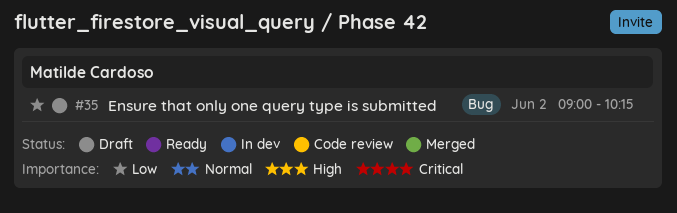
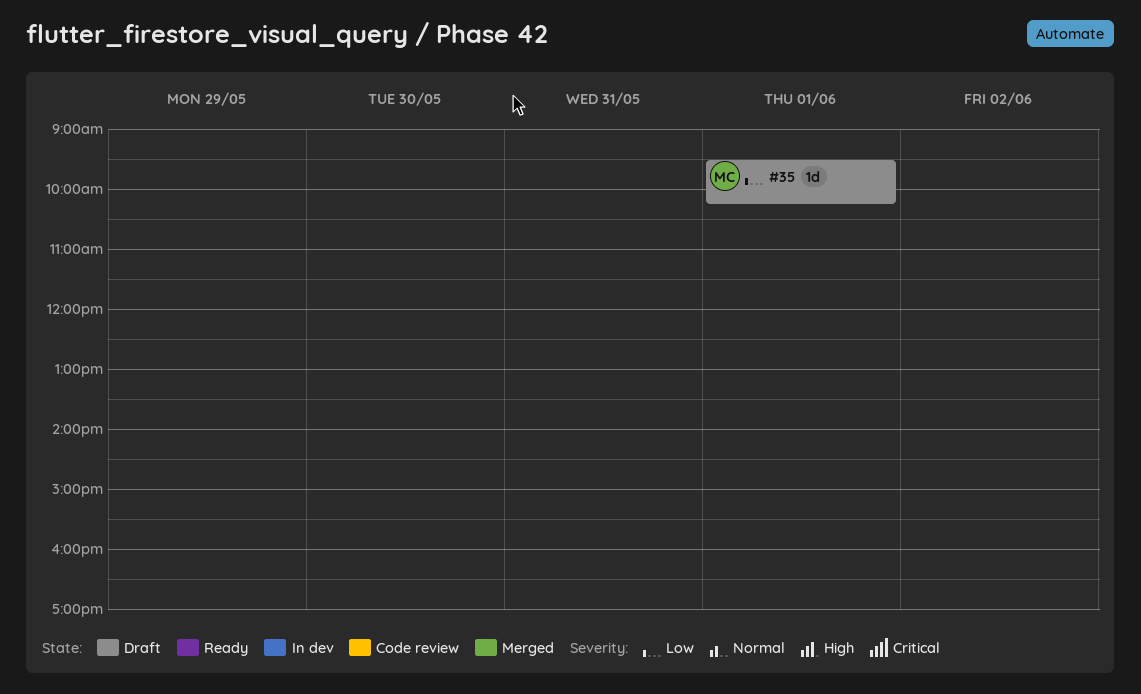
#35, day: Jun 2 -> Jun 1
#35, begins: 09:00 -> 09:30

